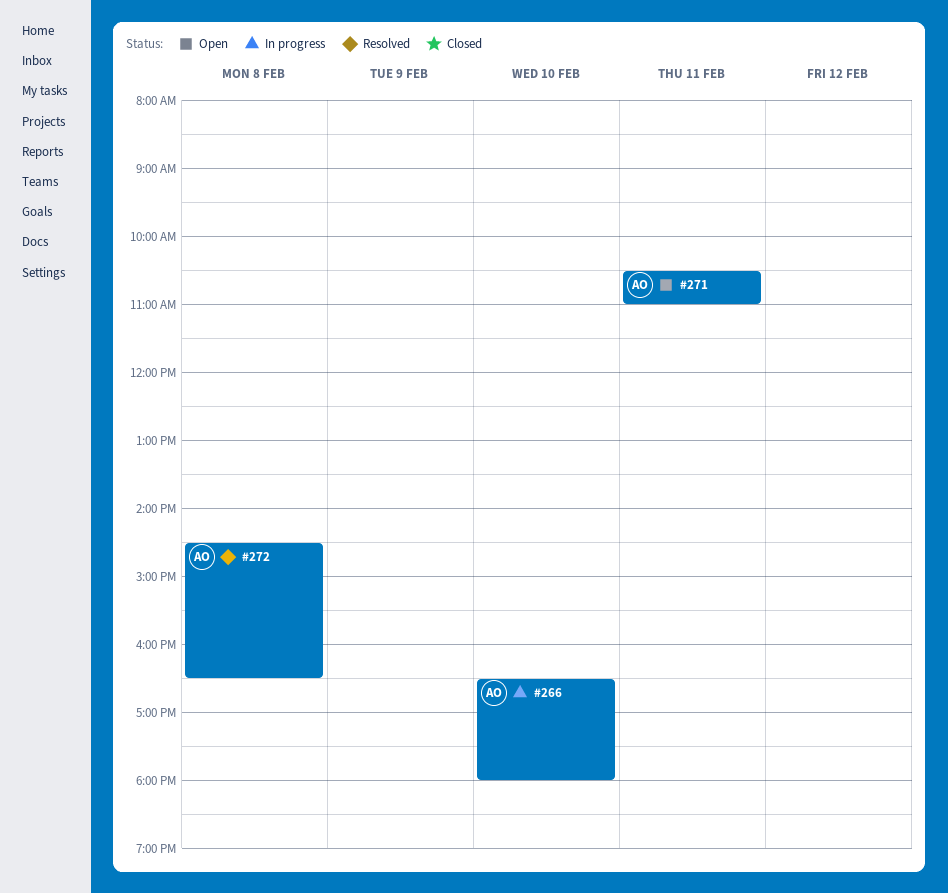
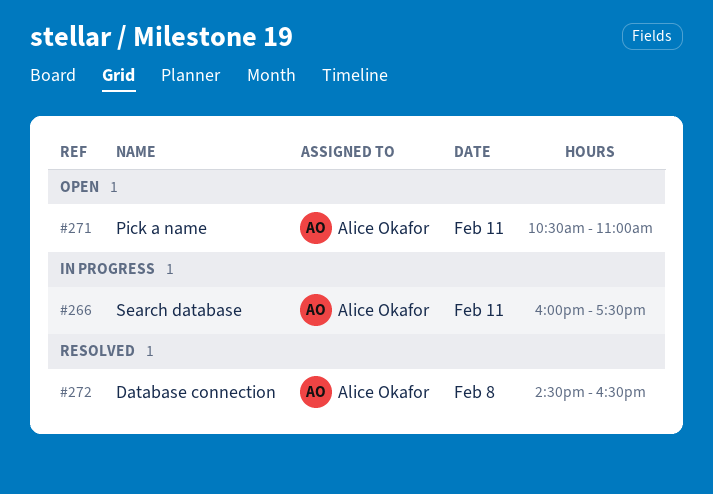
#266, day: Feb 10 -> Feb 11
#266, begins: 16:30 -> 16:00
#266, ends: 18:00 -> 17:30

